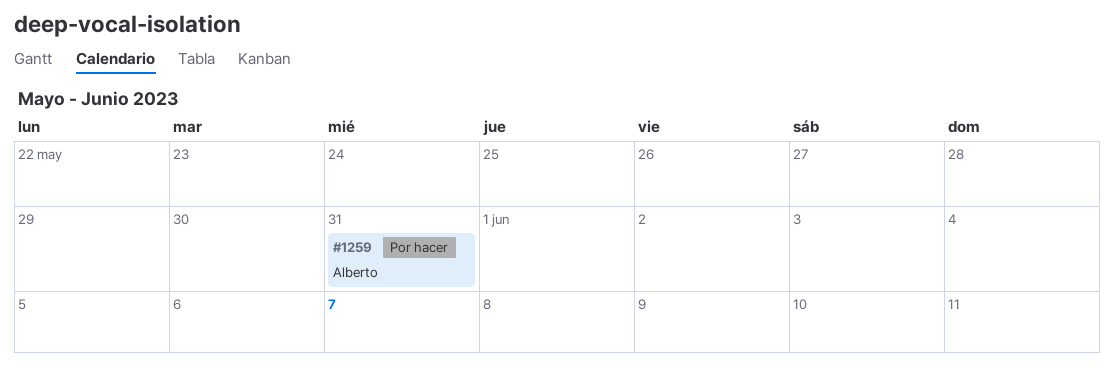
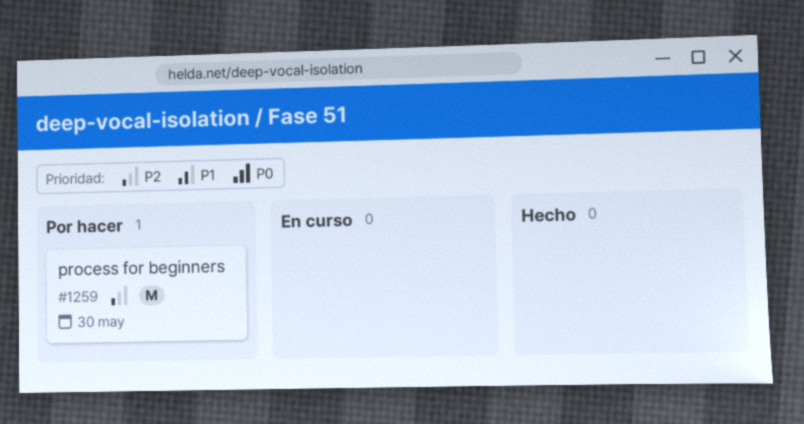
#1259, due: May 31 -> May 30

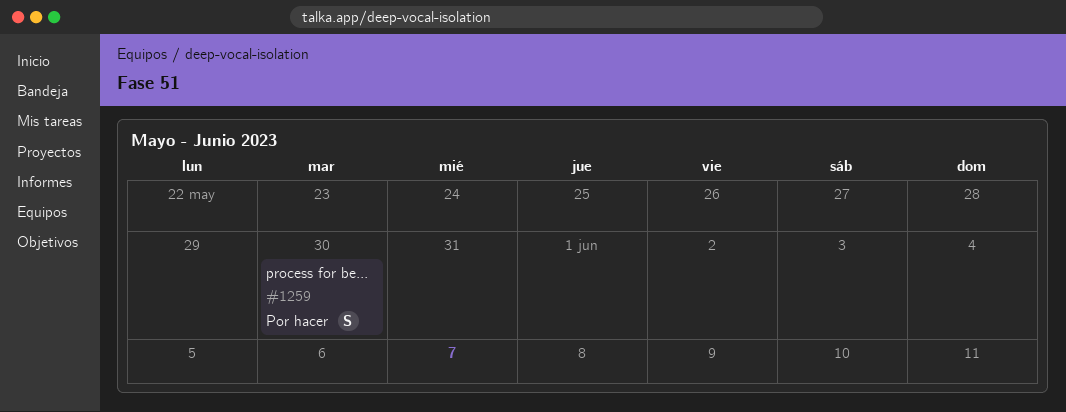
#1259, estimate: M -> S

